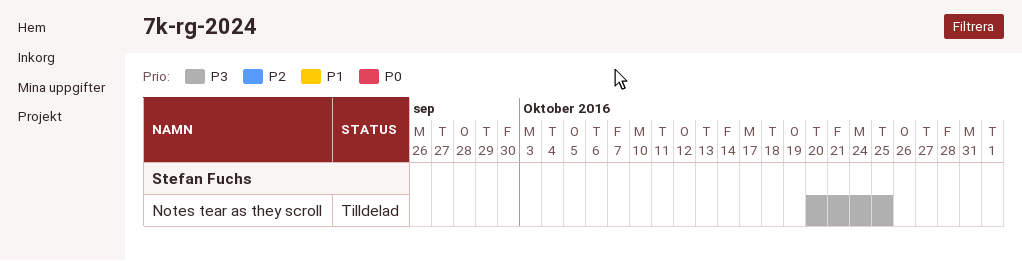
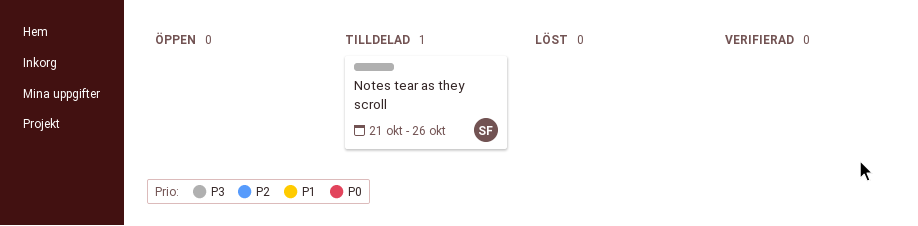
Notes tear as they scroll, start: Oct 20 -> Oct 21
Notes tear as they scroll, due: Oct 25 -> Oct 26

